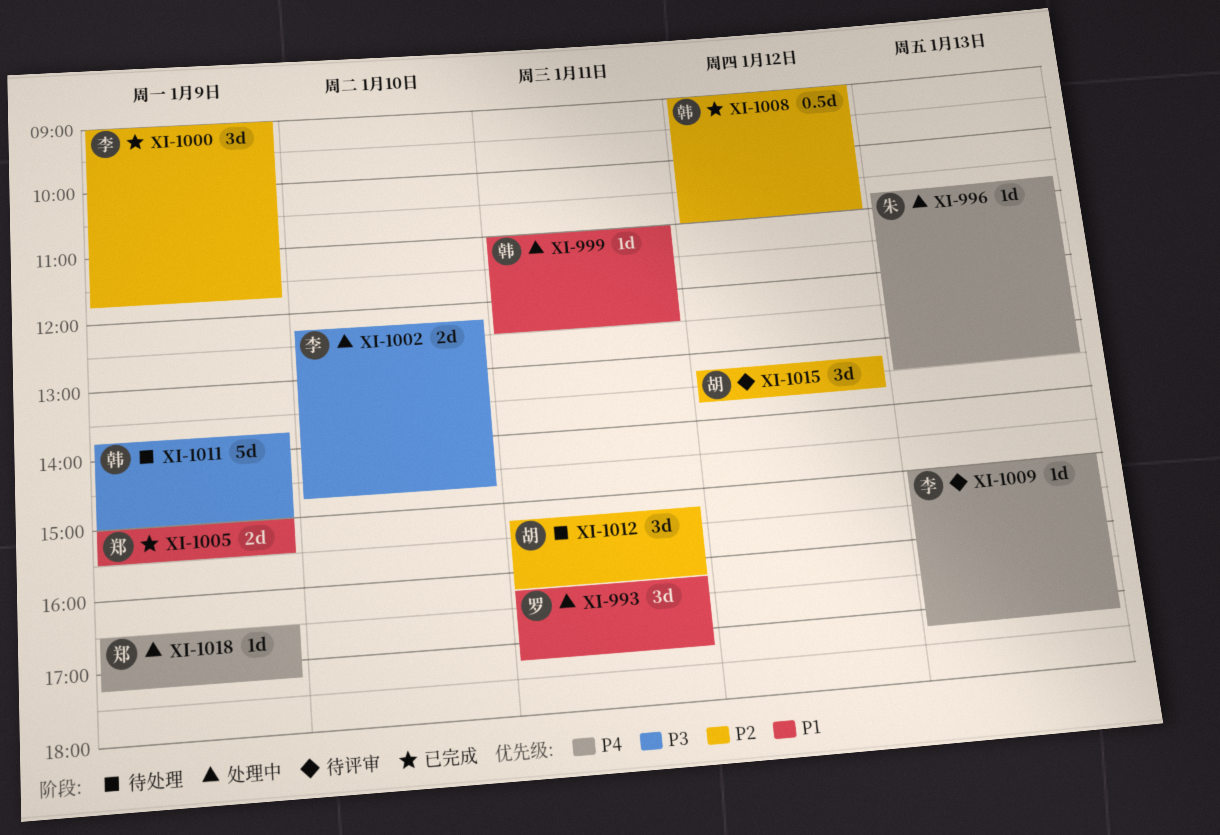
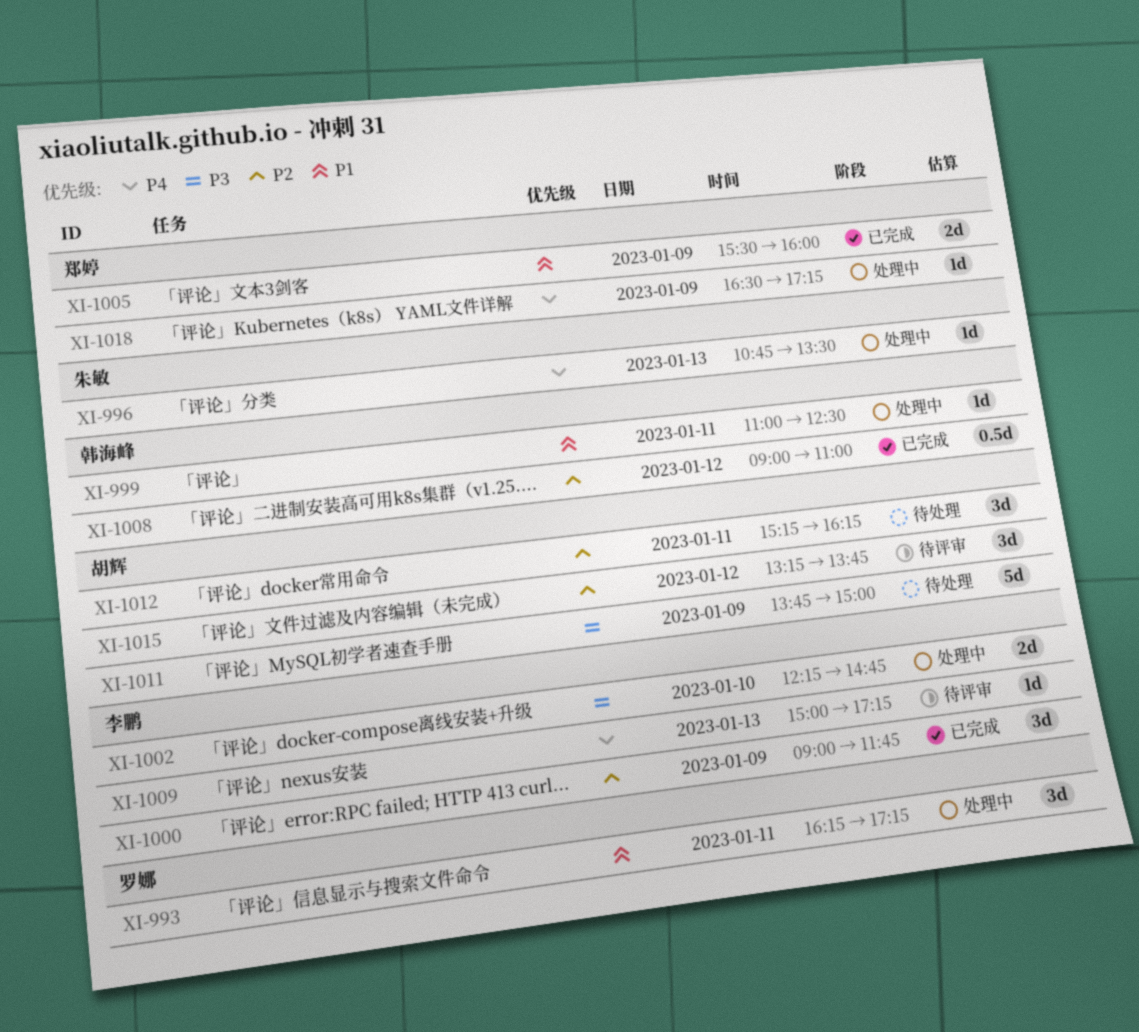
XI-1005, begins: 15:00 -> 15:30
XI-1005, ends: 15:30 -> 16:00
XI-1011, owner: 韩海峰 -> 胡辉

